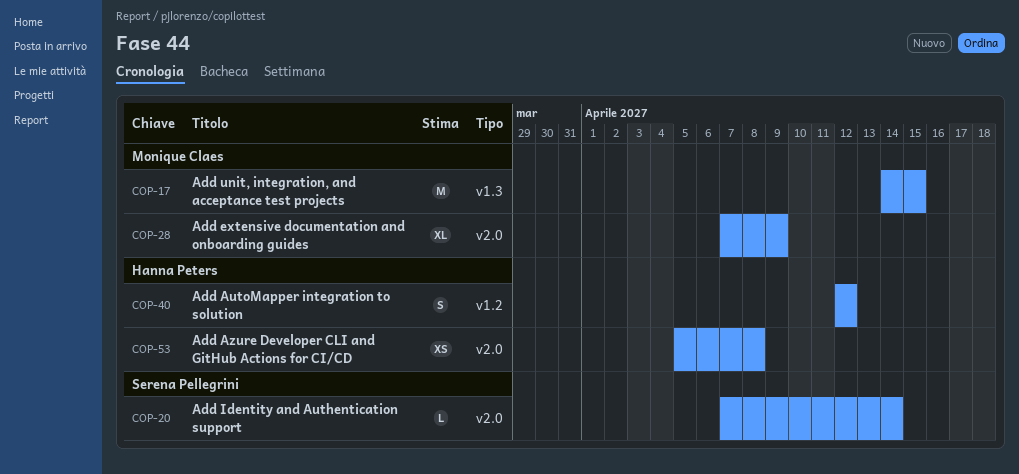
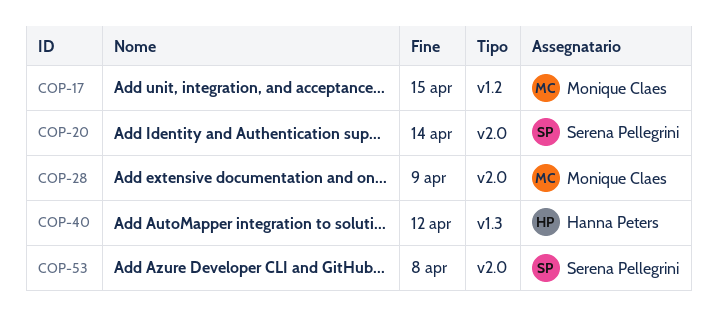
COP-17, label: v1.3 -> v1.2
COP-40, label: v1.2 -> v1.3
COP-53, owner: Hanna Peters -> Serena Pellegrini

